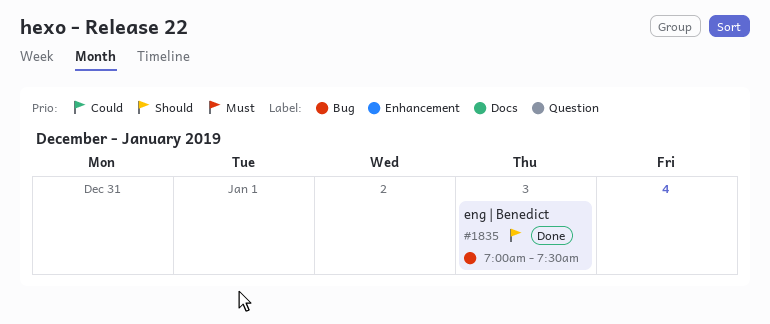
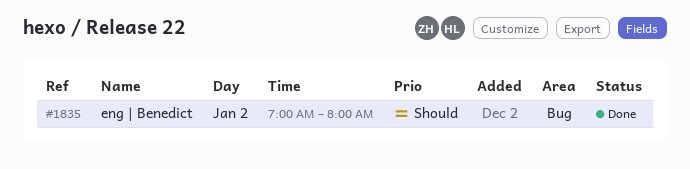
#1835, day: Jan 3 -> Jan 2
#1835, ends: 07:30 -> 08:00

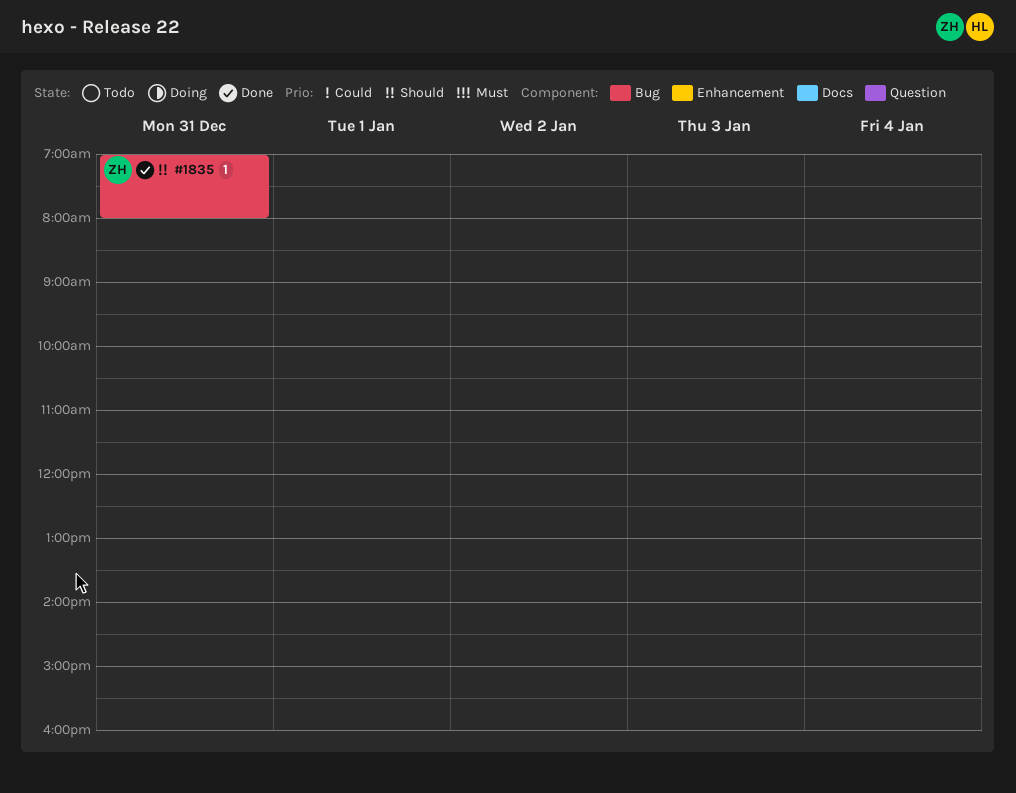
#1835, day: Jan 2 -> Dec 31

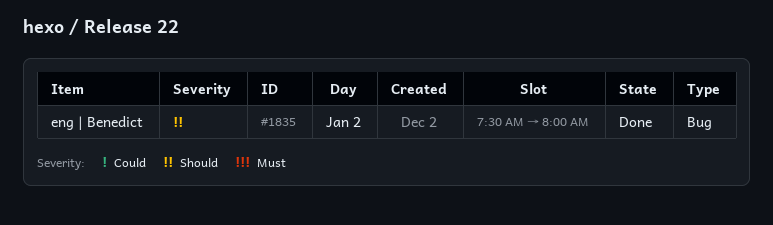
#1835, day: Dec 31 -> Jan 2
#1835, begins: 07:00 -> 07:30

